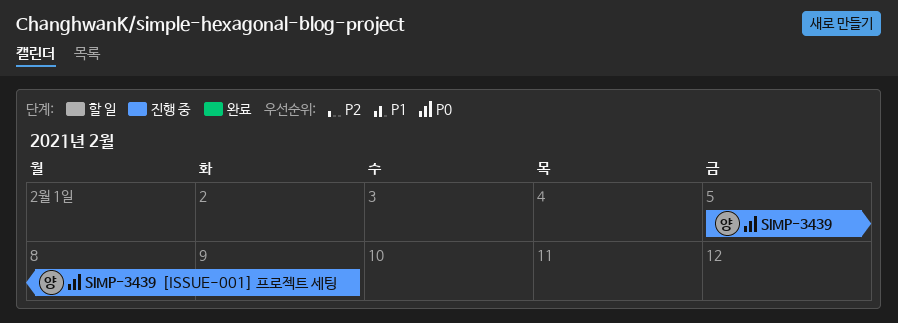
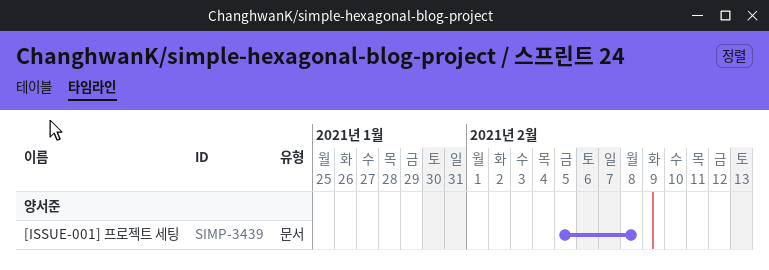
SIMP-3439, due: Feb 9 -> Feb 8

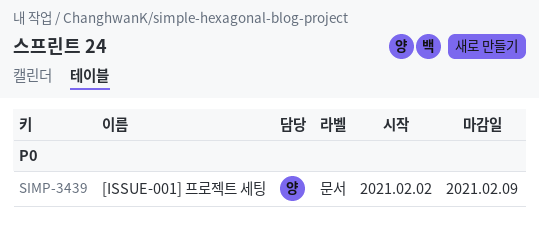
SIMP-3439, start: Feb 5 -> Feb 2
SIMP-3439, due: Feb 8 -> Feb 9

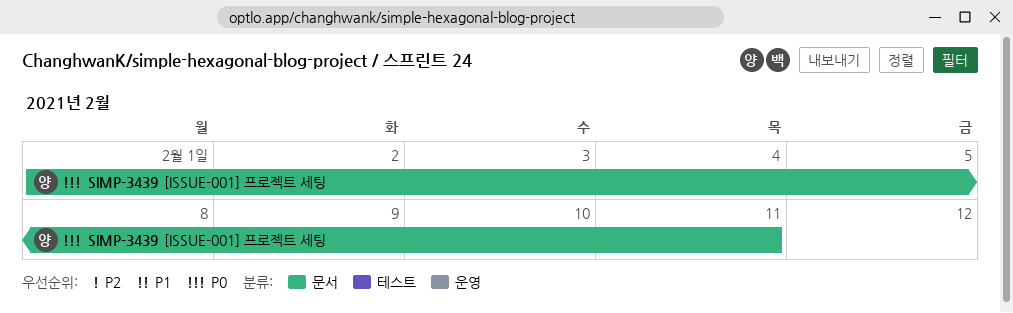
SIMP-3439, start: Feb 2 -> Feb 1
SIMP-3439, due: Feb 9 -> Feb 11

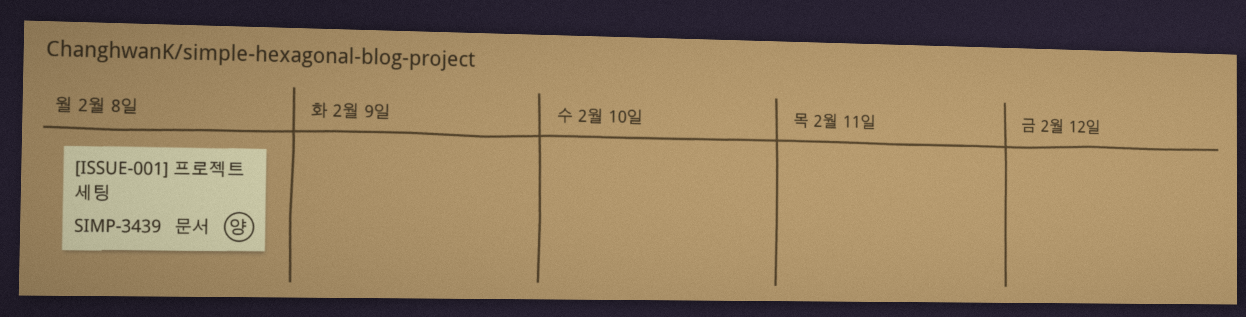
SIMP-3439, due: Feb 11 -> Feb 8

